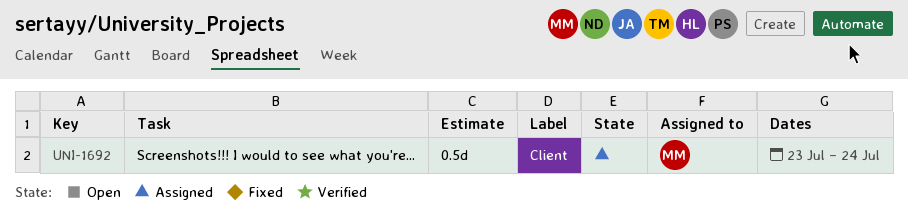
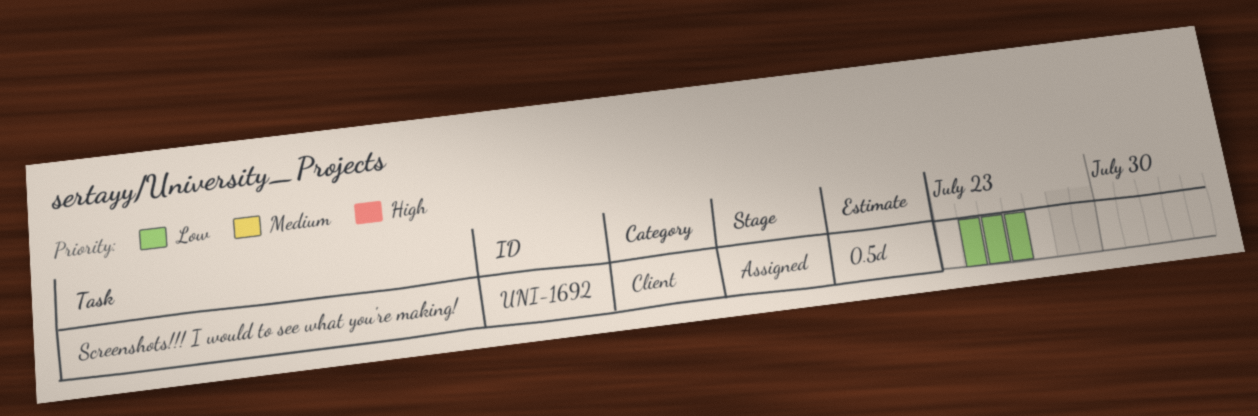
UNI-1692, start: Jul 23 -> Jul 24
UNI-1692, due: Jul 24 -> Jul 26

